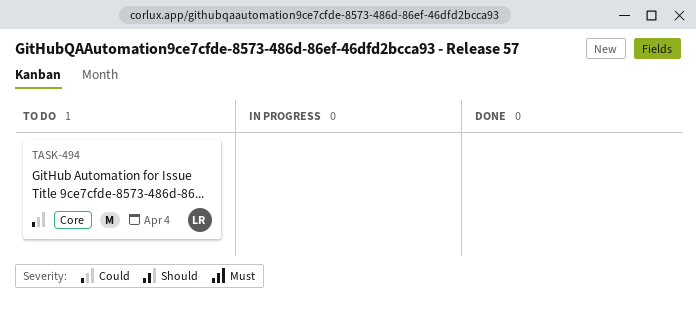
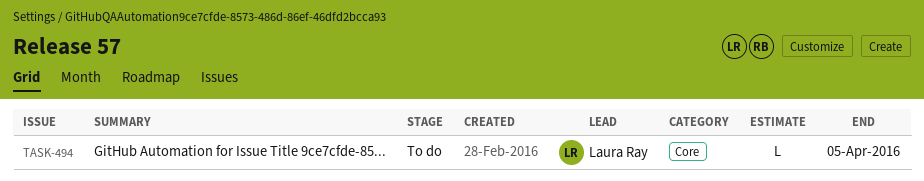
TASK-494, estimate: M -> L
TASK-494, due: Apr 4 -> Apr 5

